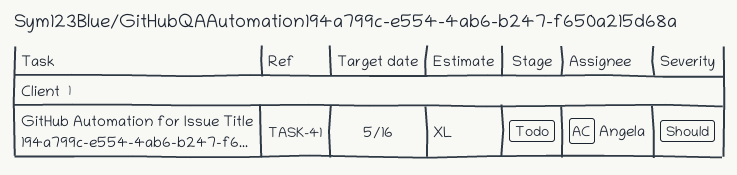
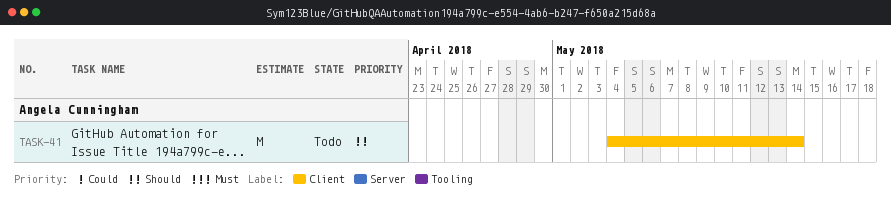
TASK-41, estimate: XL -> M
TASK-41, due: May 16 -> May 14

